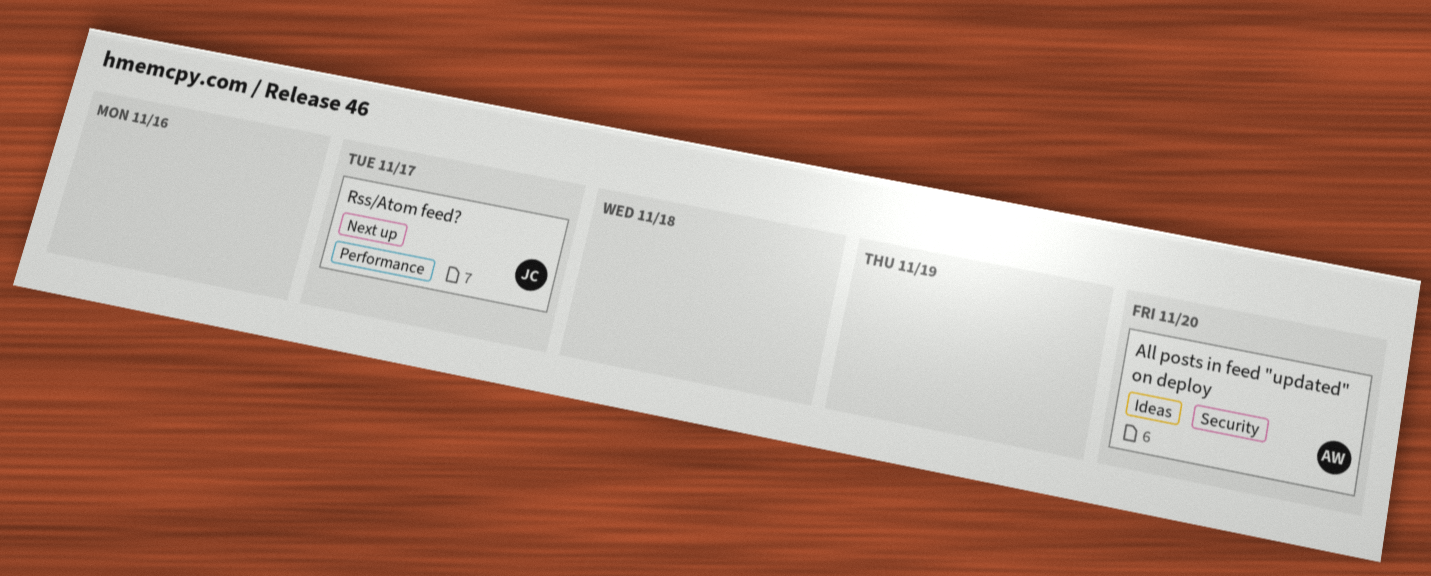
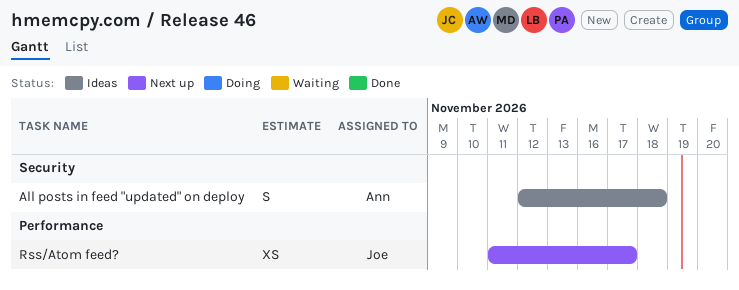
All posts in feed "updated" on deploy, due: Nov 20 -> Nov 18

